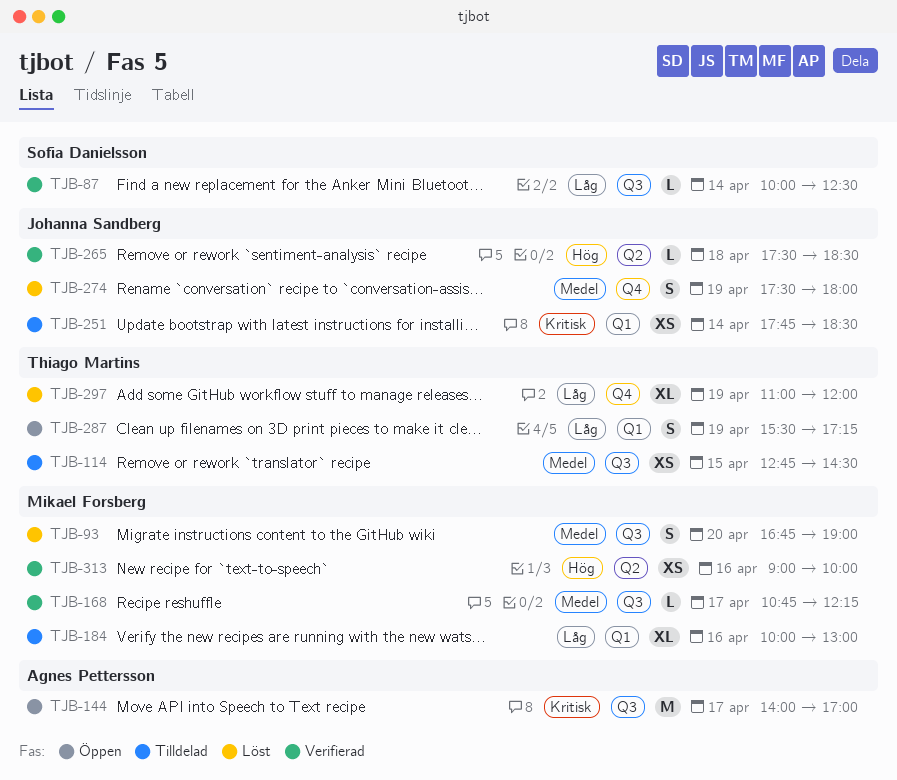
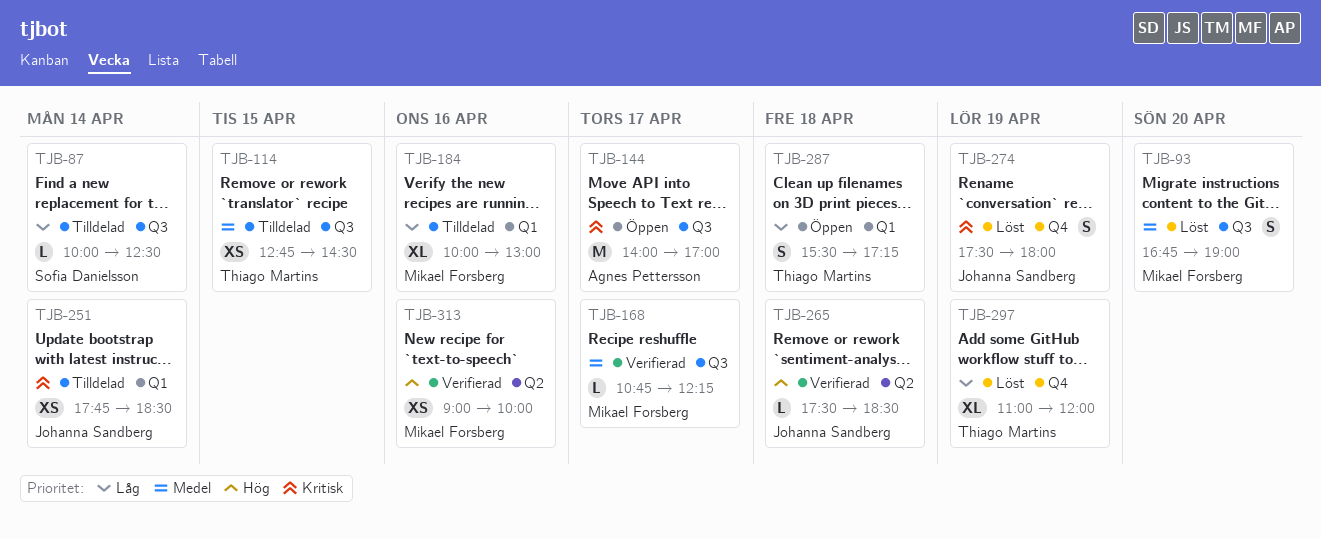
TJB-87, status: Verifierad -> Tilldelad
TJB-274, priority: Medel -> Kritisk
TJB-287, day: Apr 19 -> Apr 18

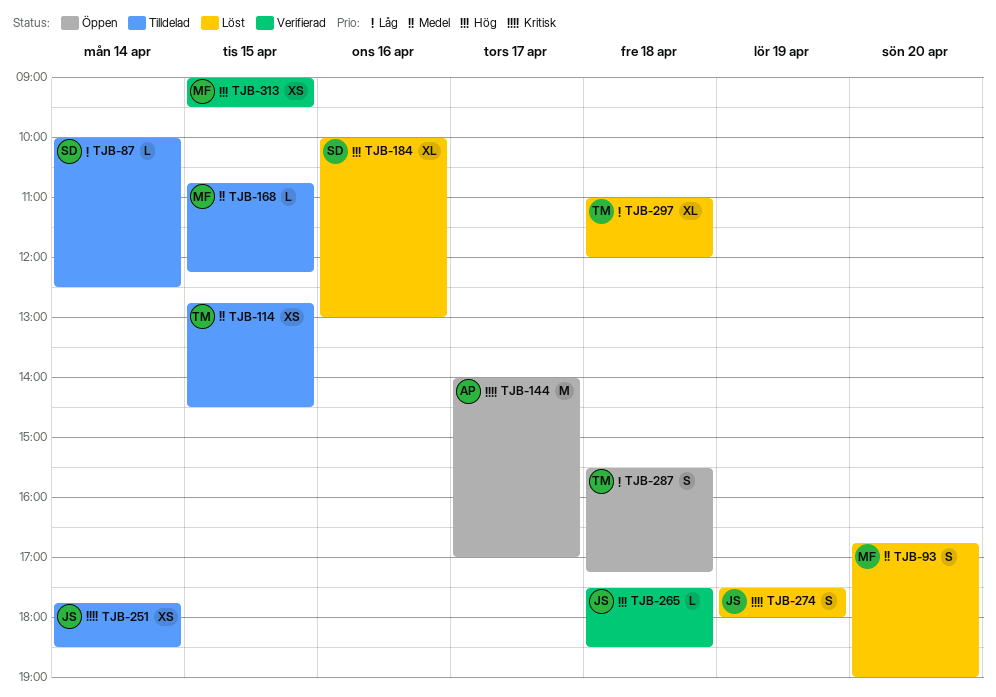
TJB-168, status: Verifierad -> Tilldelad
TJB-168, day: Apr 17 -> Apr 15
TJB-184, status: Tilldelad -> Löst
TJB-184, owner: Mikael Forsberg -> Sofia Danielsson
TJB-184, priority: Låg -> Hög
TJB-297, day: Apr 19 -> Apr 18
TJB-313, day: Apr 16 -> Apr 15
TJB-313, ends: 10:00 -> 09:30

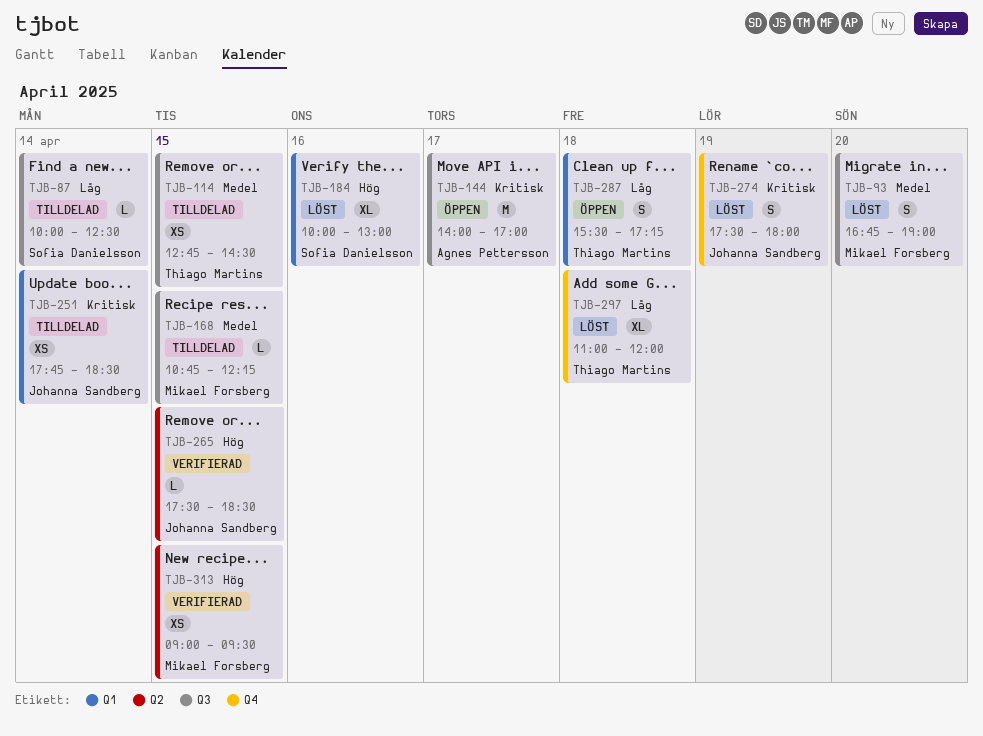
TJB-265, day: Apr 18 -> Apr 15

